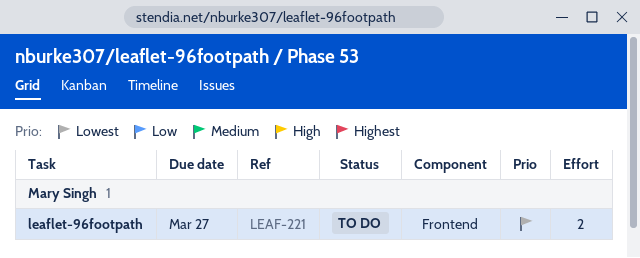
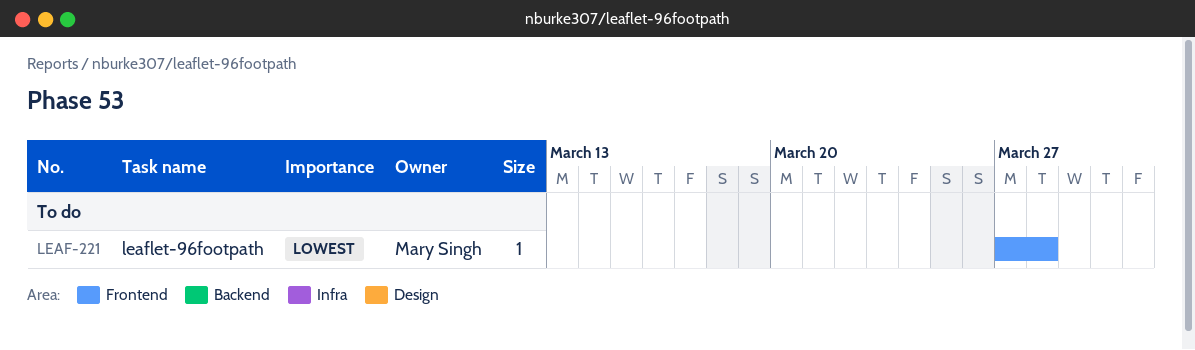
LEAF-221, estimate: 2 -> 1
LEAF-221, due: Mar 27 -> Mar 28

